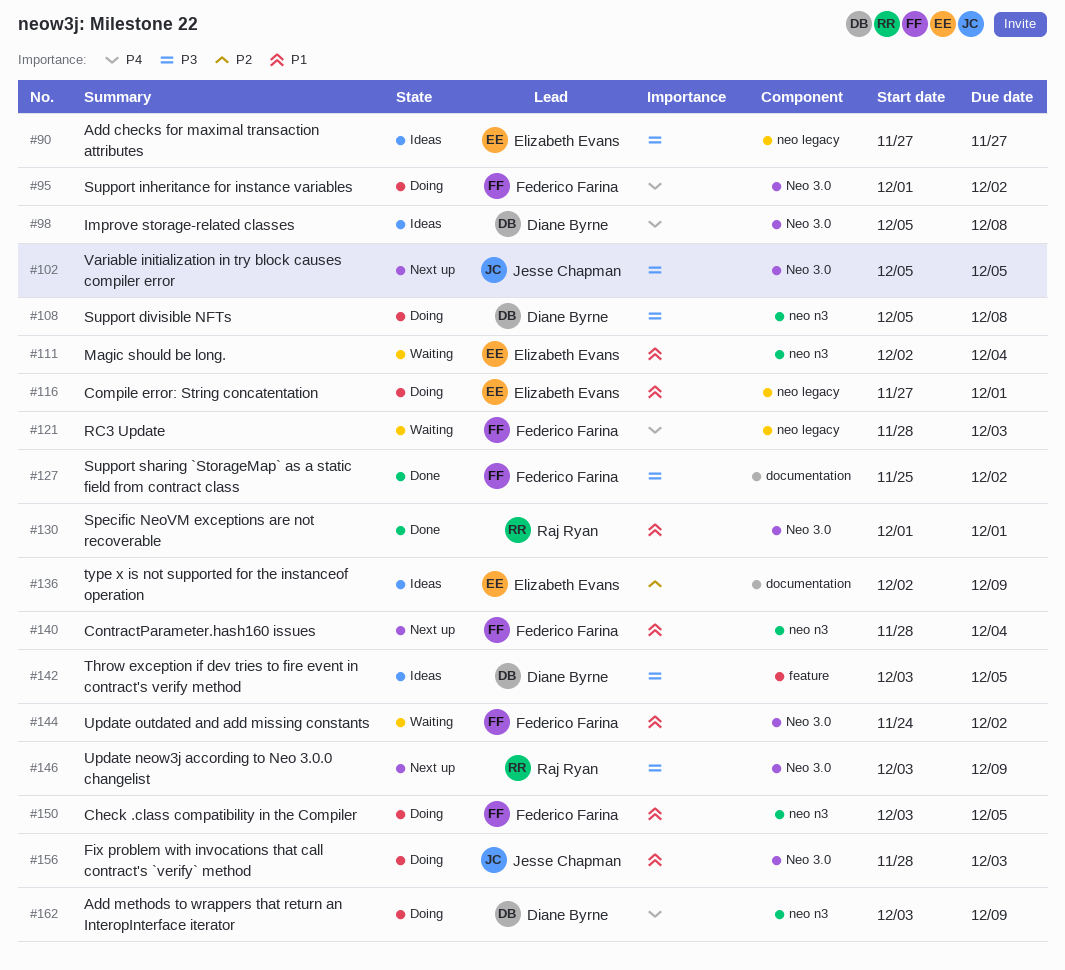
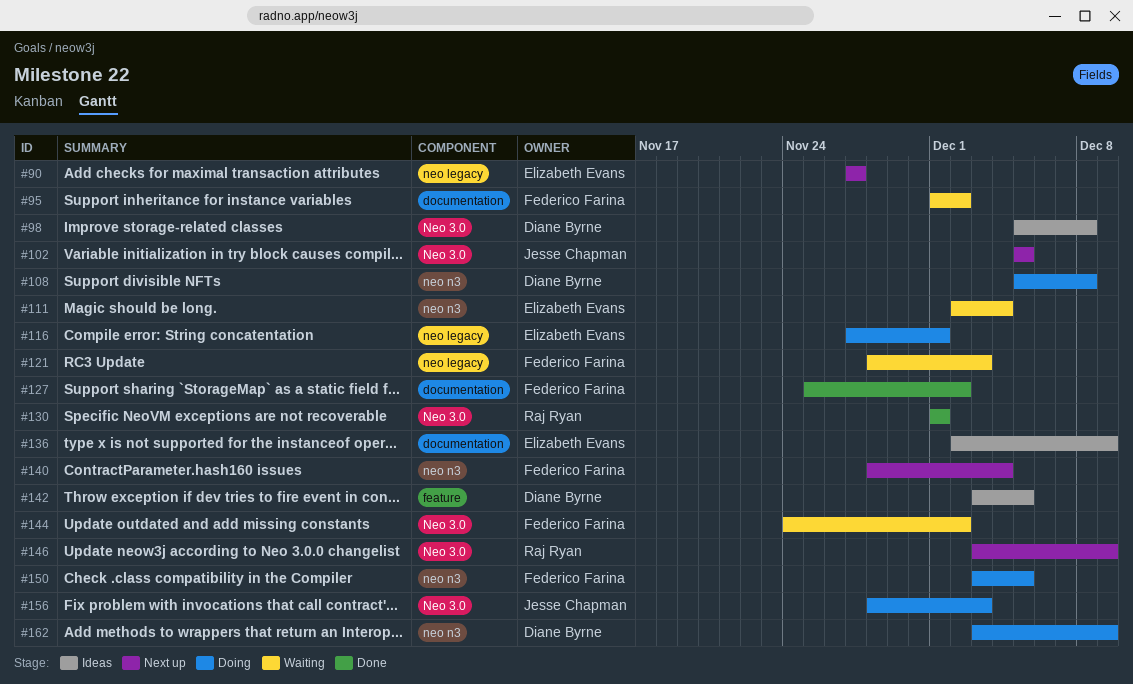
#90, status: Ideas -> Next up
#95, status: Doing -> Waiting
#95, label: Neo 3.0 -> documentation

